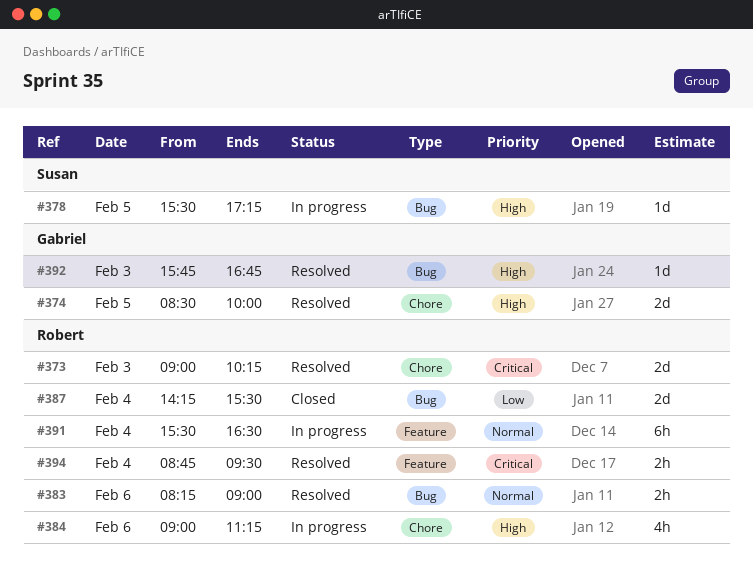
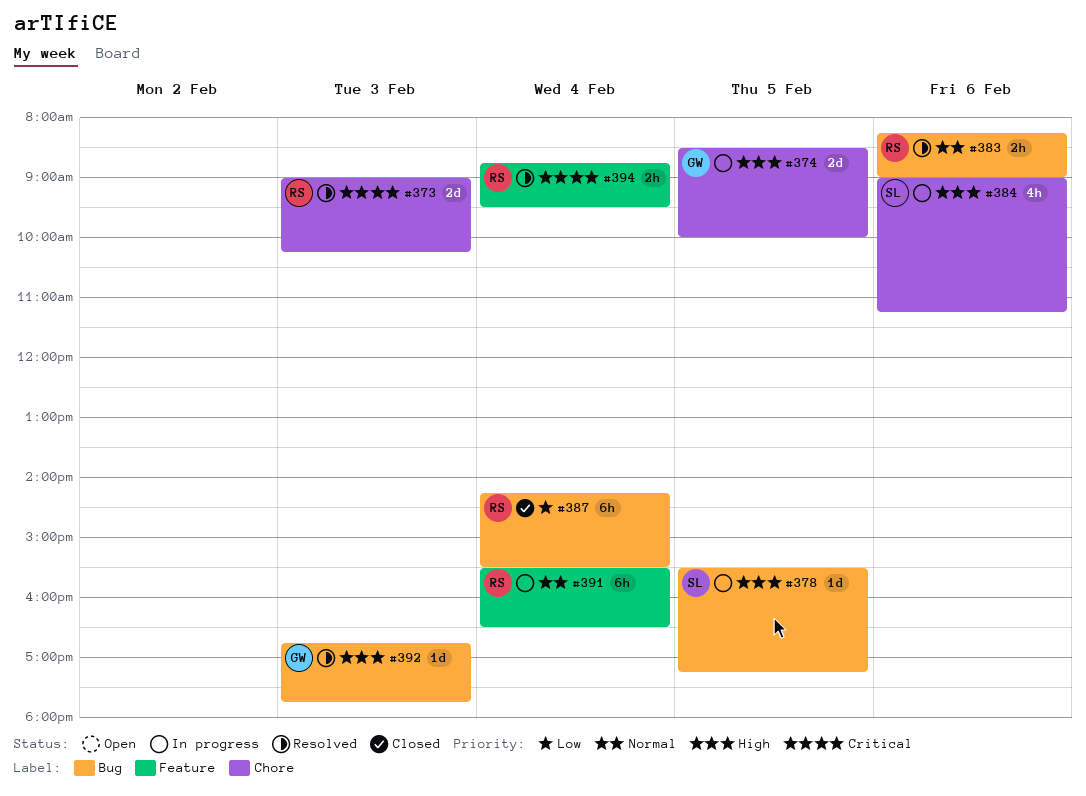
#374, status: Resolved -> In progress
#384, owner: Robert -> Susan
#387, estimate: 2d -> 6h
#392, begins: 15:45 -> 16:45
#392, ends: 16:45 -> 17:45

